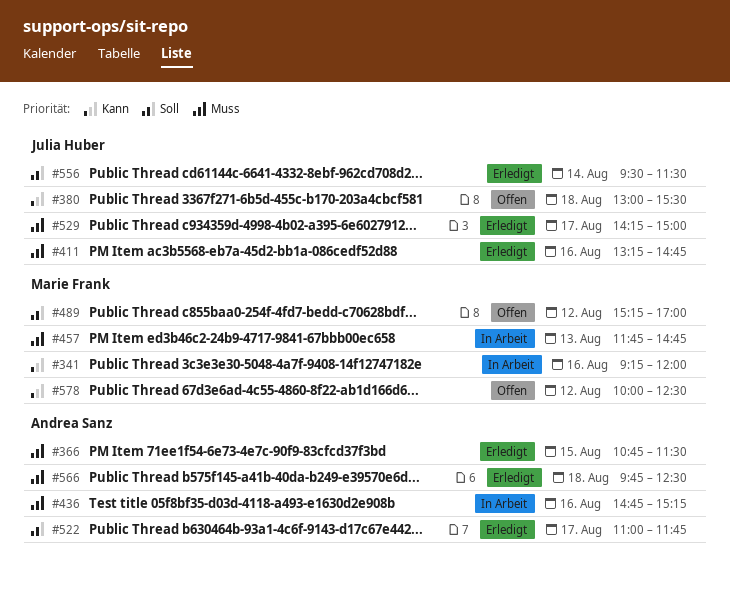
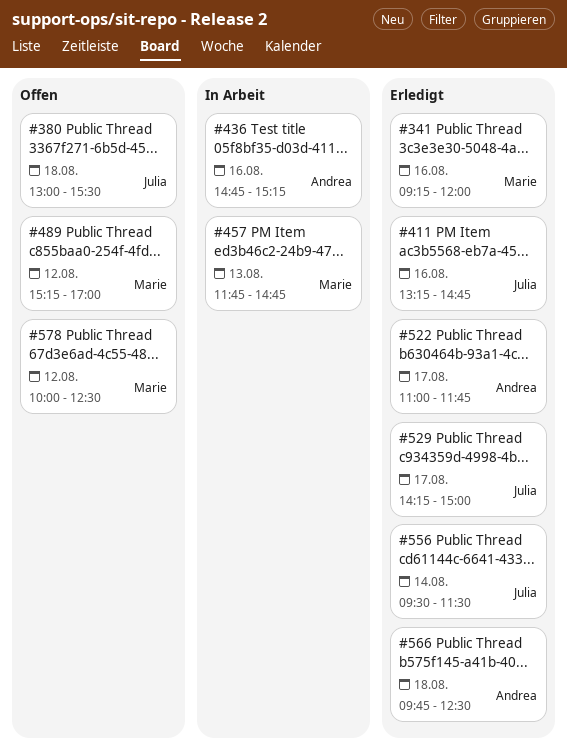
#341, status: In Arbeit -> Erledigt
#366: present -> none

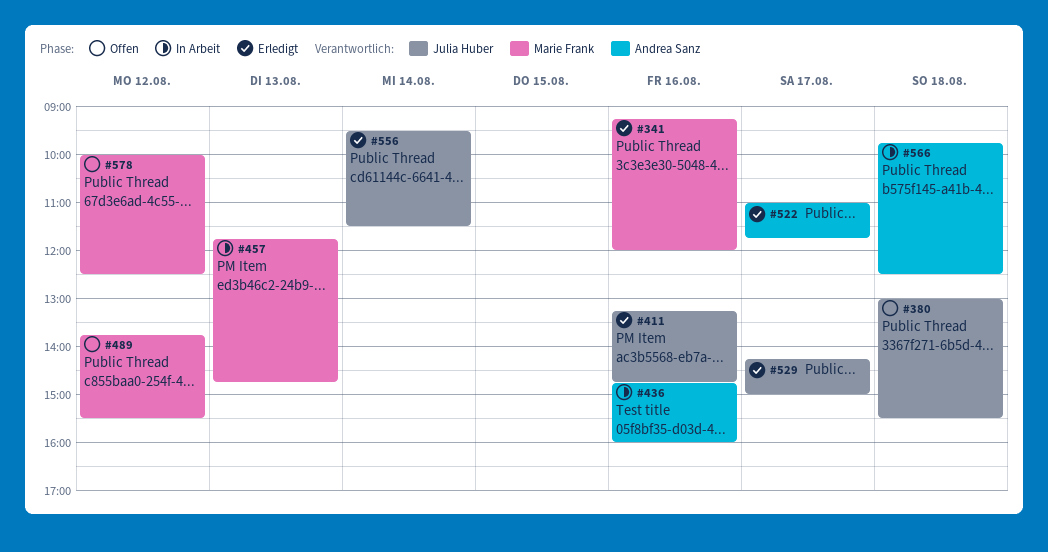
#436, ends: 15:15 -> 16:00
#489, begins: 15:15 -> 13:45
#489, ends: 17:00 -> 15:30
#566, status: Erledigt -> In Arbeit

